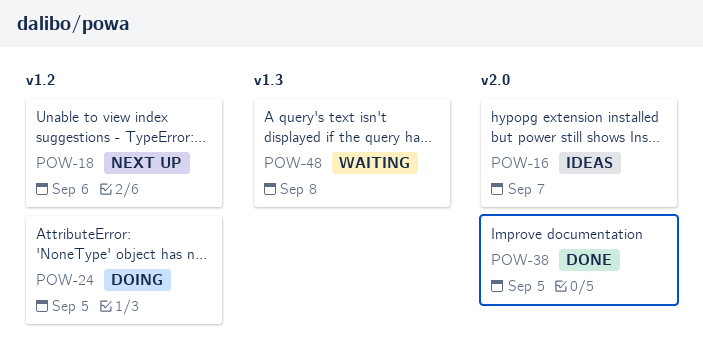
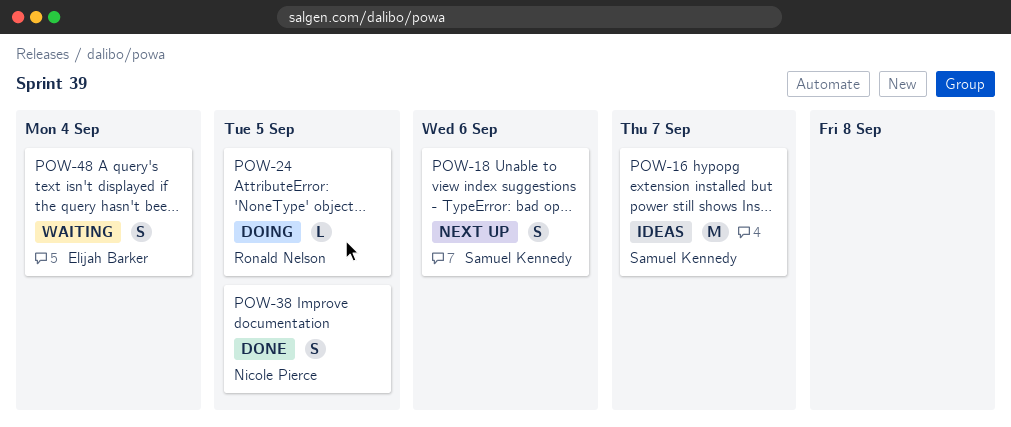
POW-48, due: Sep 8 -> Sep 4

